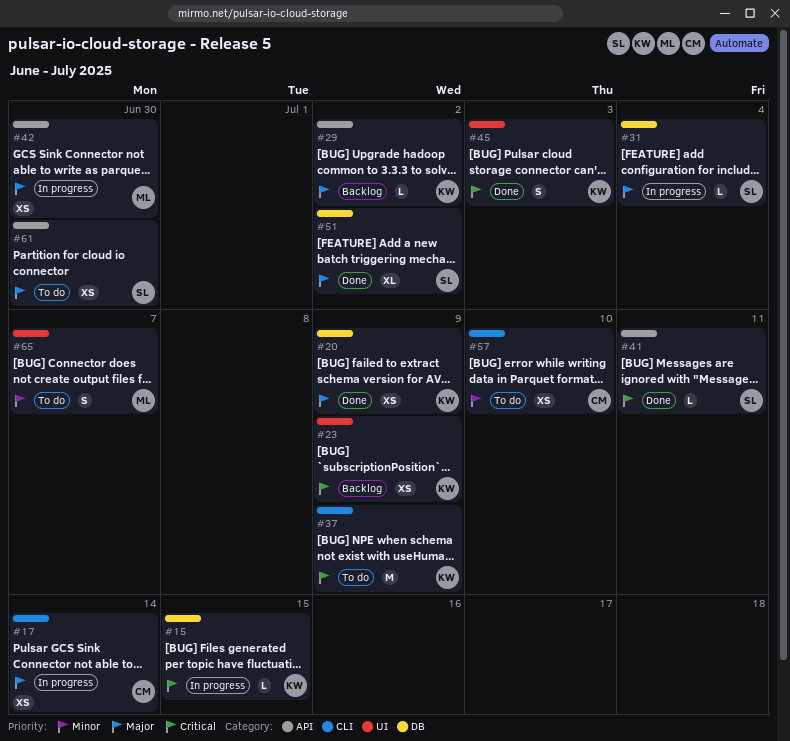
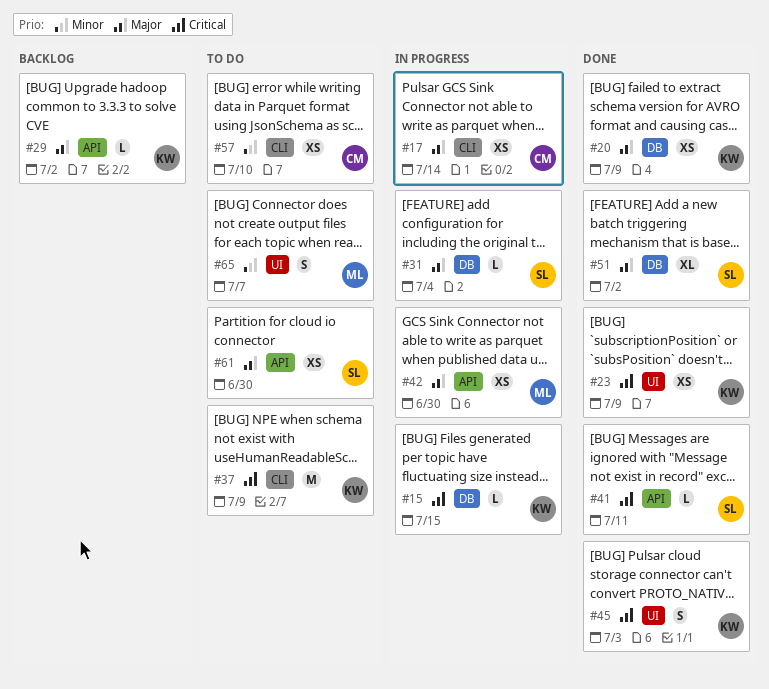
#23, status: Backlog -> Done

